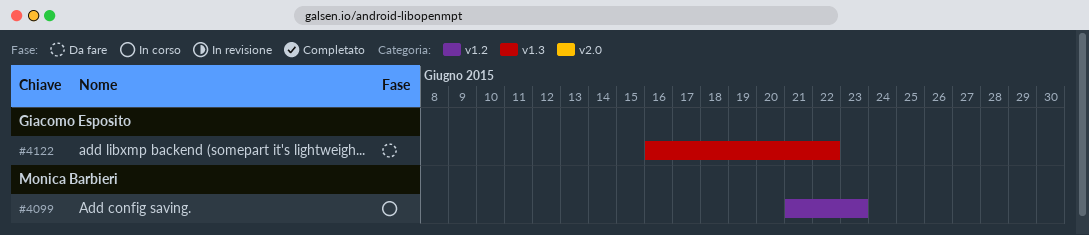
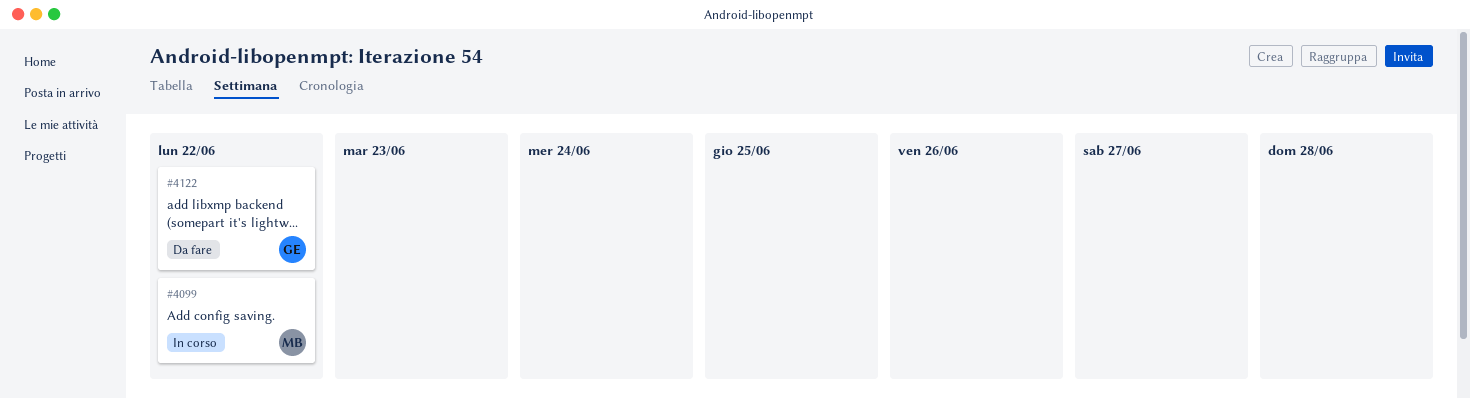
#4099, due: Jun 23 -> Jun 22

